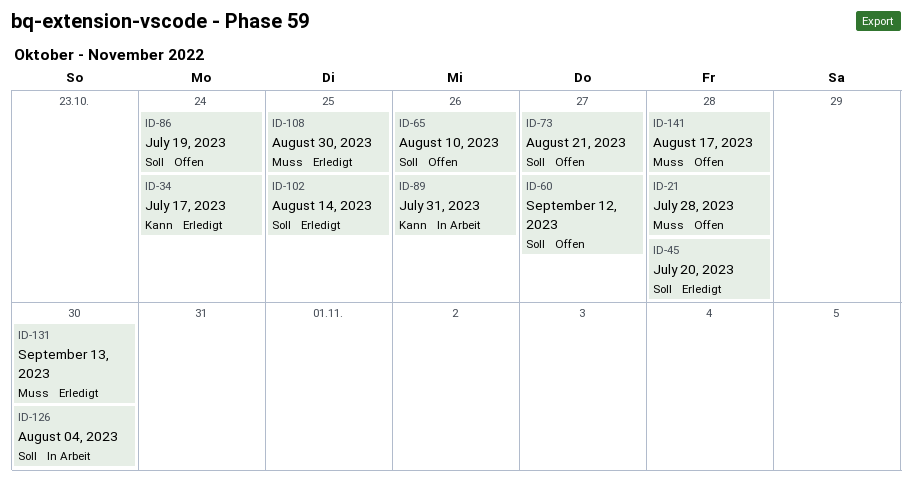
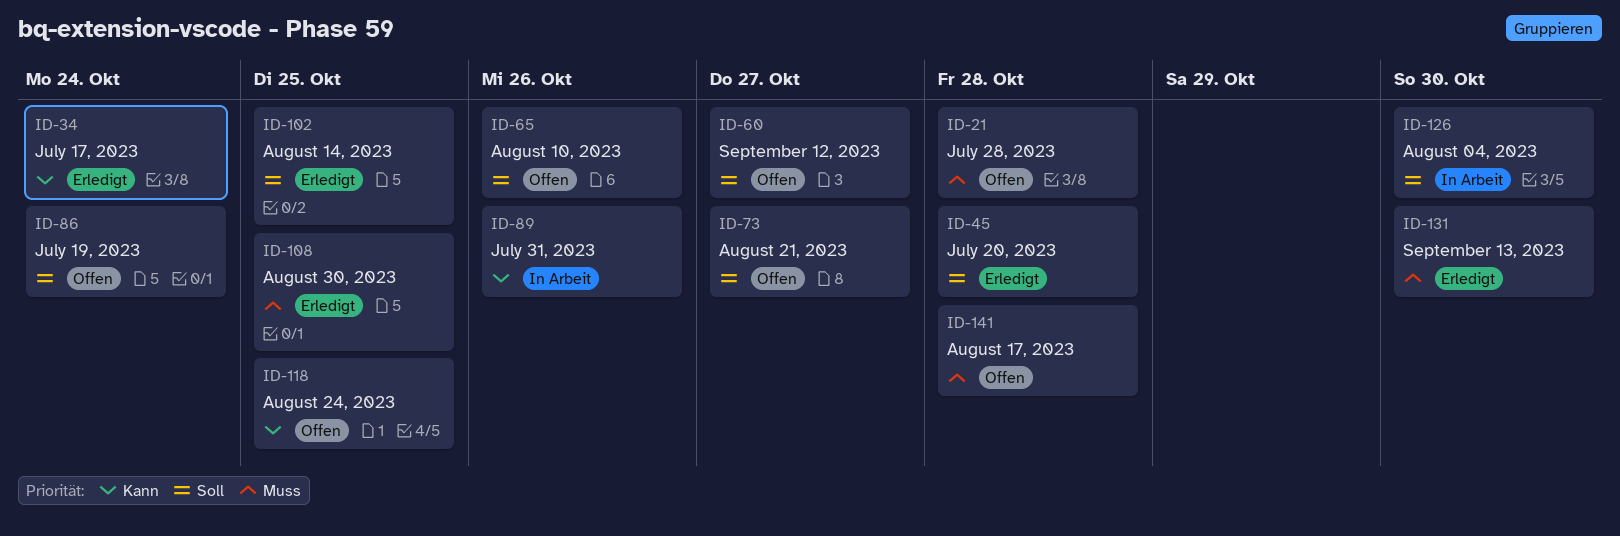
ID-118: none -> present

